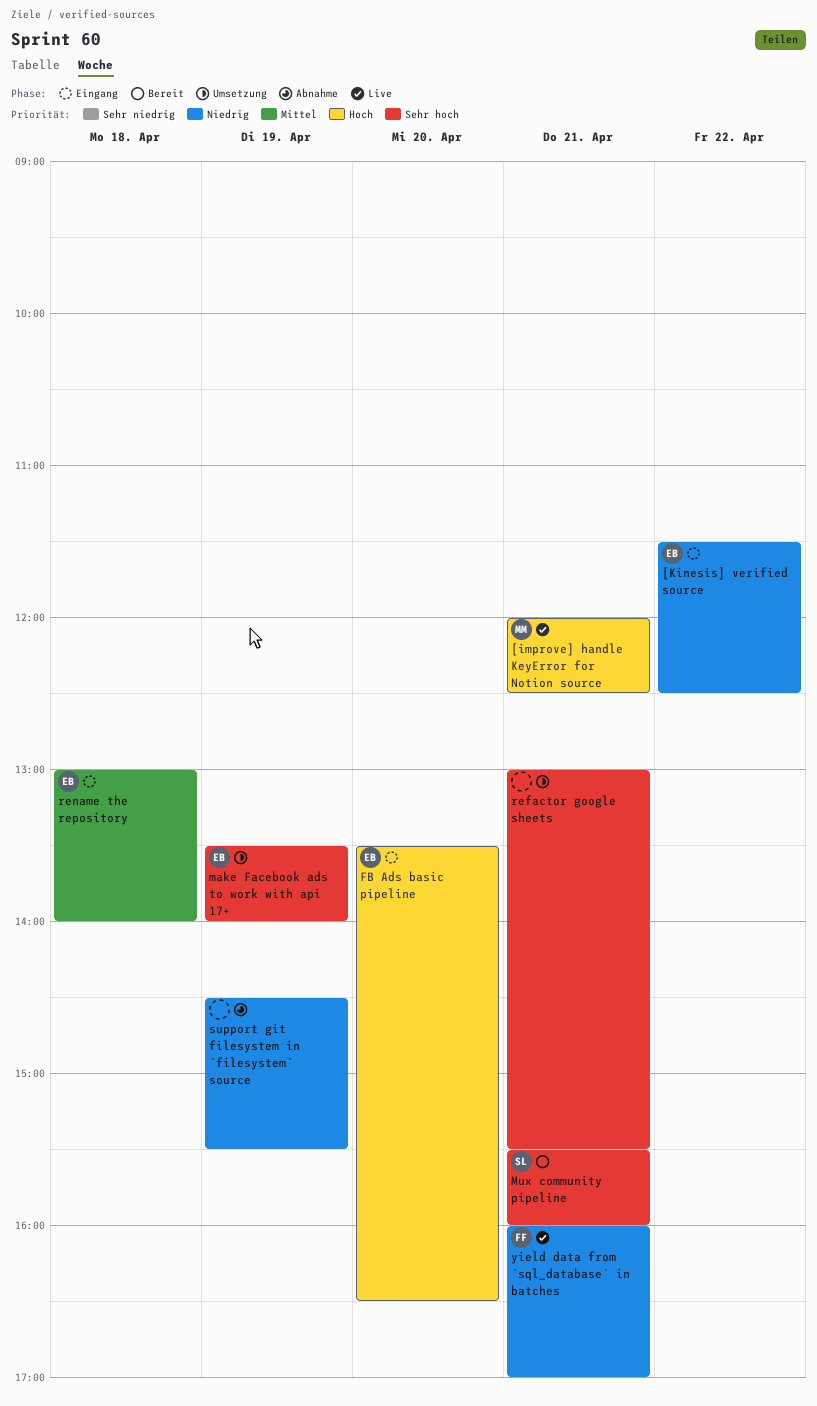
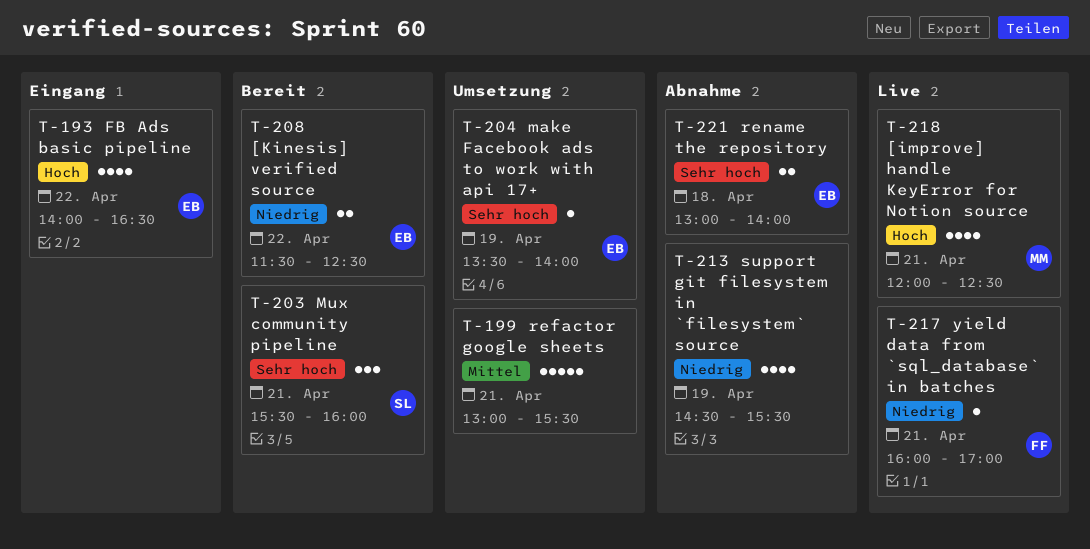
[Kinesis] verified source, status: Eingang -> Bereit
FB Ads basic pipeline, day: Apr 20 -> Apr 22
FB Ads basic pipeline, begins: 13:30 -> 14:00
refactor google sheets, priority: Sehr hoch -> Mittel
rename the repository, status: Eingang -> Abnahme
rename the repository, priority: Mittel -> Sehr hoch

